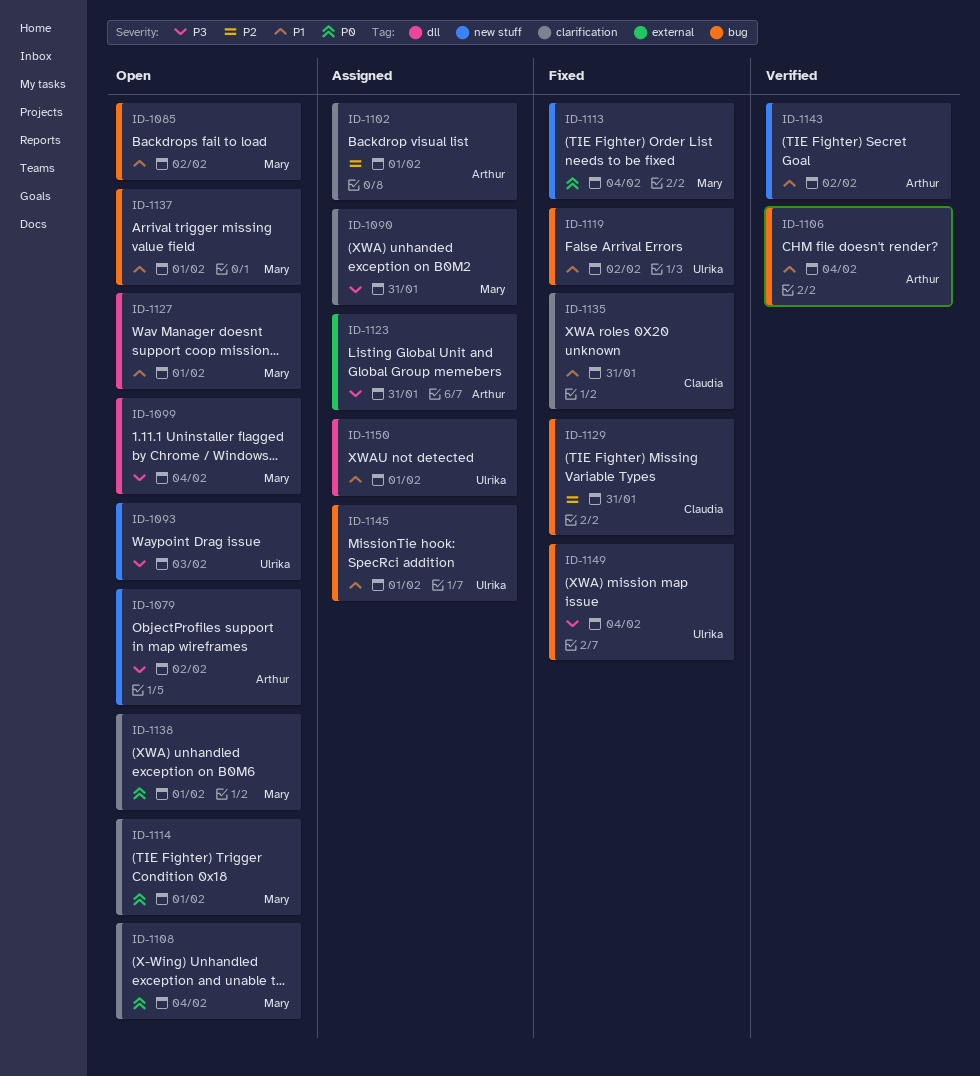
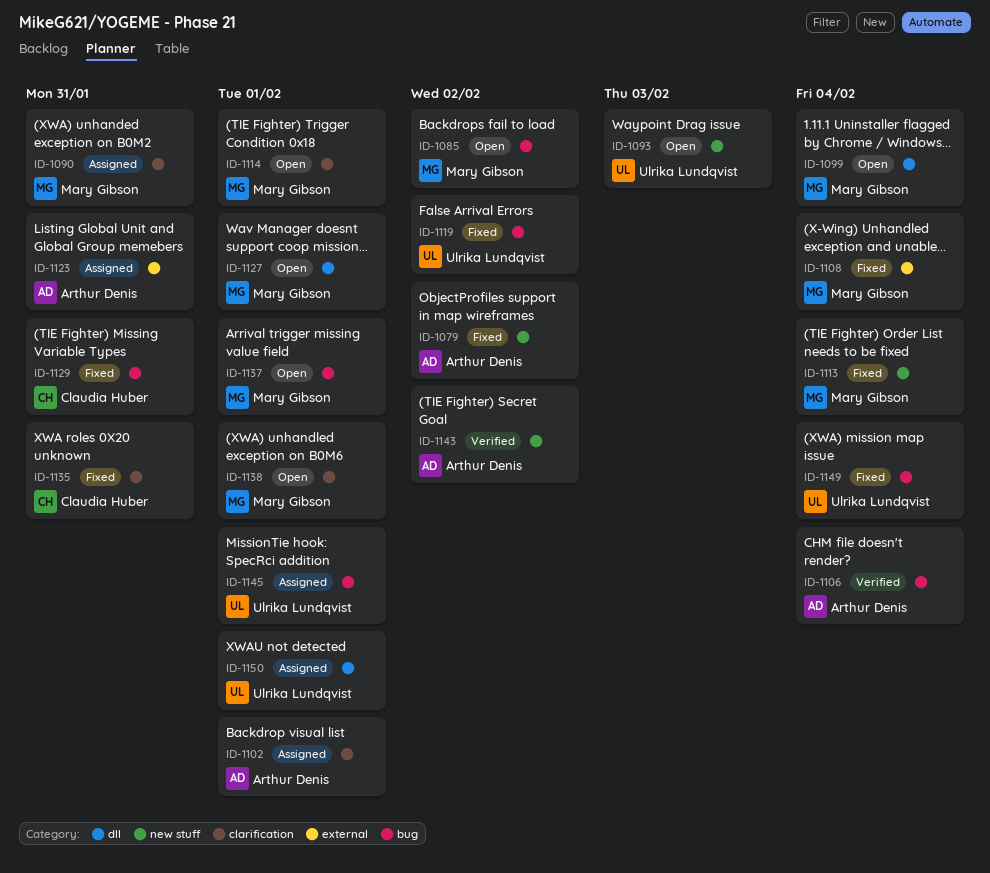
ID-1079, status: Open -> Fixed
ID-1108, status: Open -> Fixed
ID-1108, label: clarification -> external

